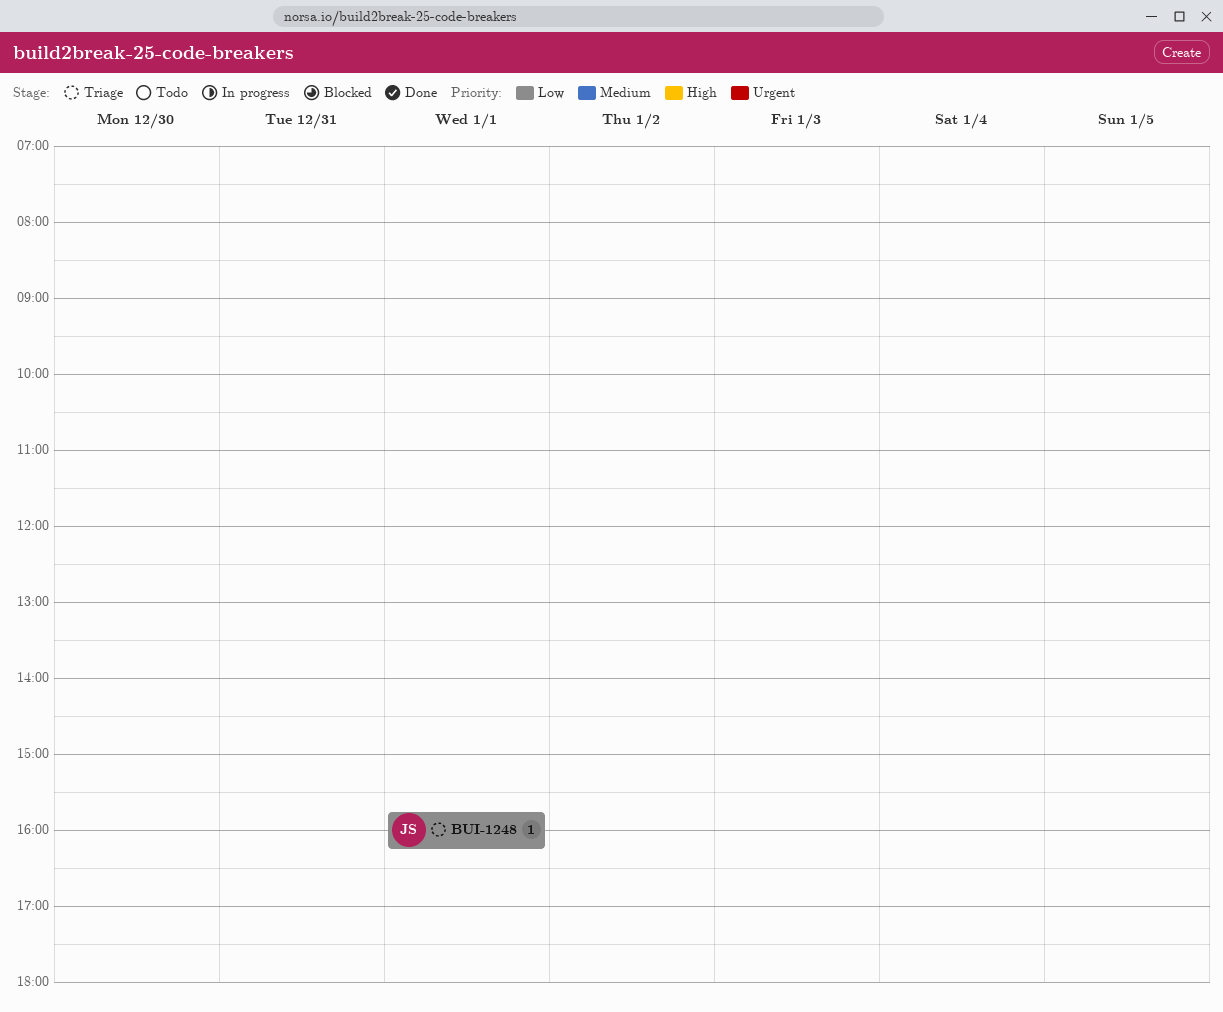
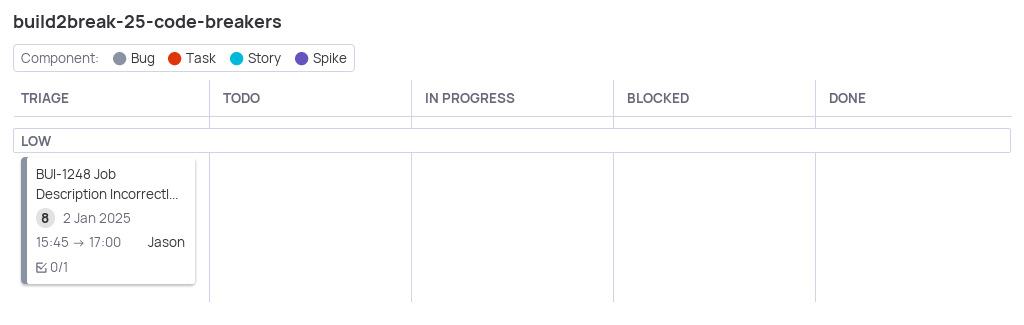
BUI-1248, estimate: 1 -> 8
BUI-1248, day: Jan 1 -> Jan 2
BUI-1248, ends: 16:15 -> 17:00

